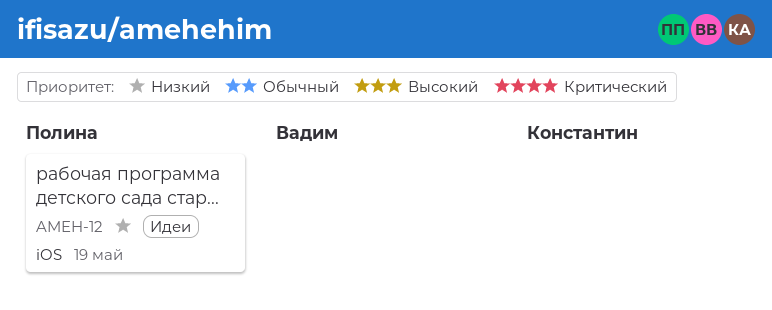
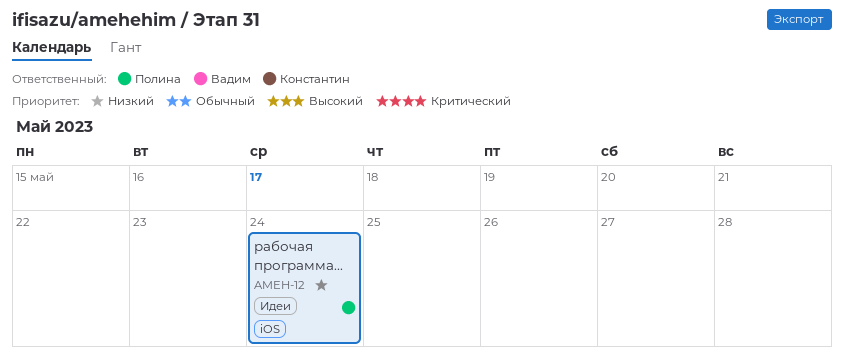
AMEH-12, due: May 19 -> May 24

